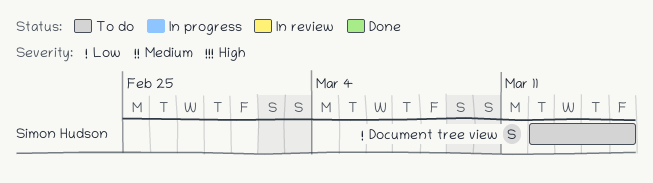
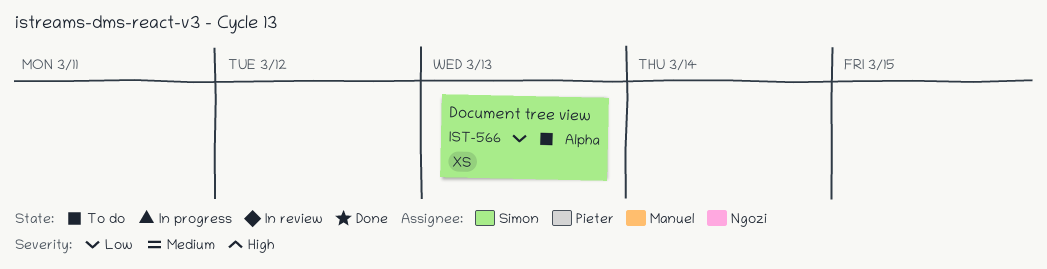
Document tree view, estimate: S -> XS
Document tree view, due: Mar 15 -> Mar 13

